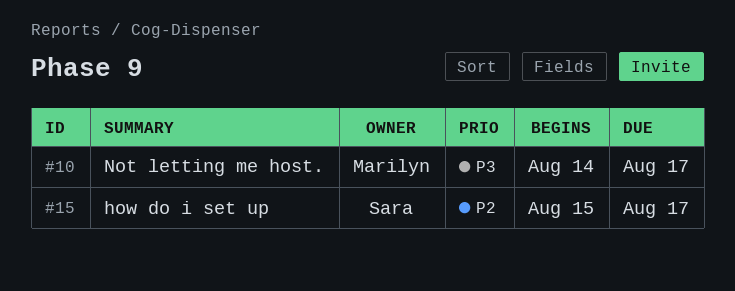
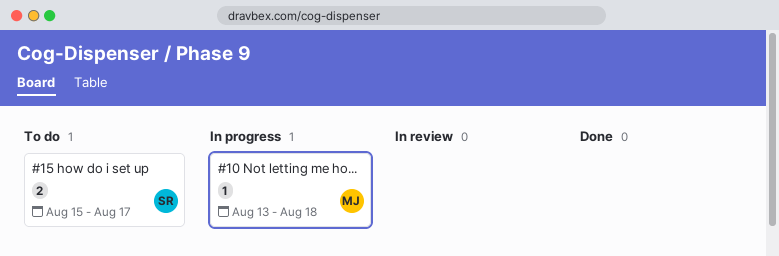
#10, start: Aug 14 -> Aug 13
#10, due: Aug 17 -> Aug 18

